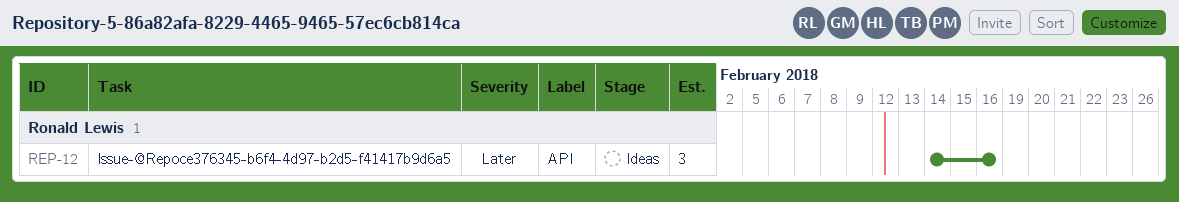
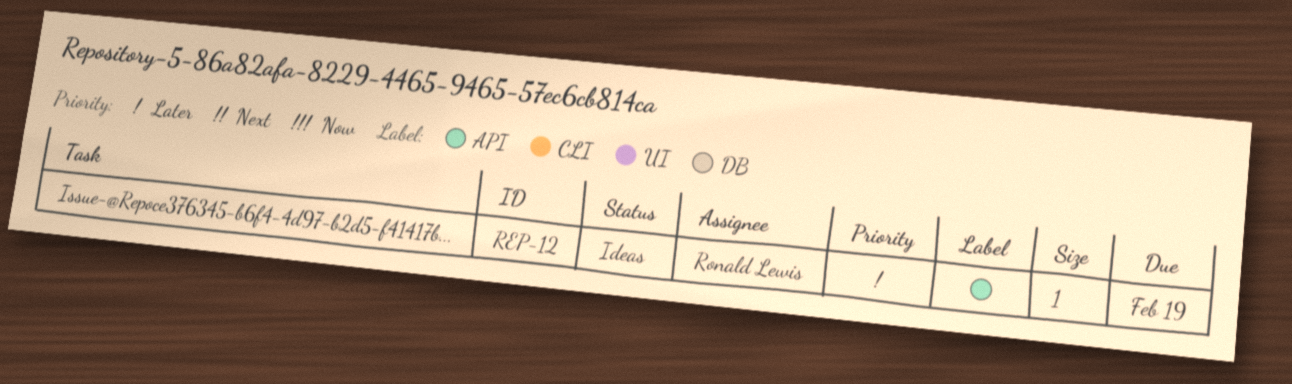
REP-12, estimate: 3 -> 1
REP-12, due: Feb 16 -> Feb 19

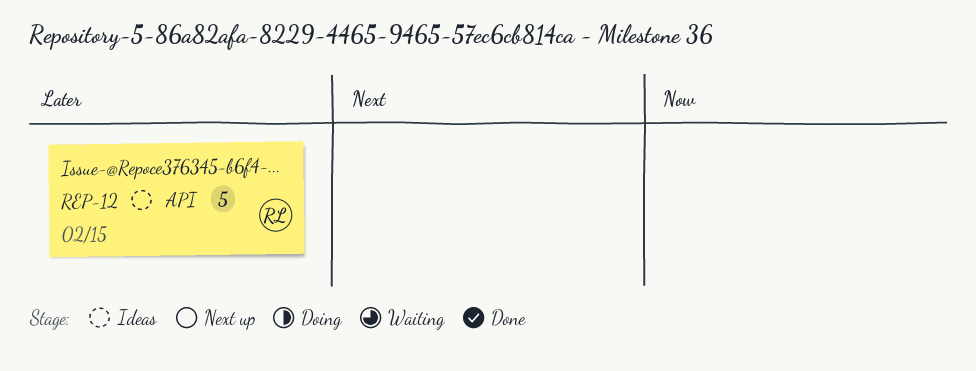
REP-12, estimate: 1 -> 5
REP-12, due: Feb 19 -> Feb 15

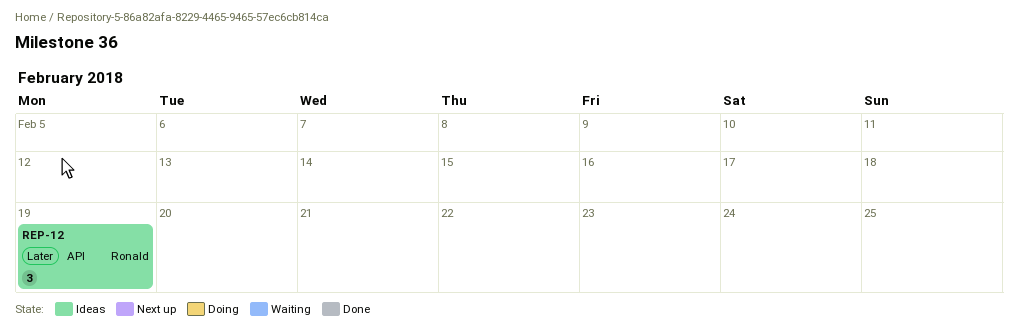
REP-12, estimate: 5 -> 3
REP-12, due: Feb 15 -> Feb 19

